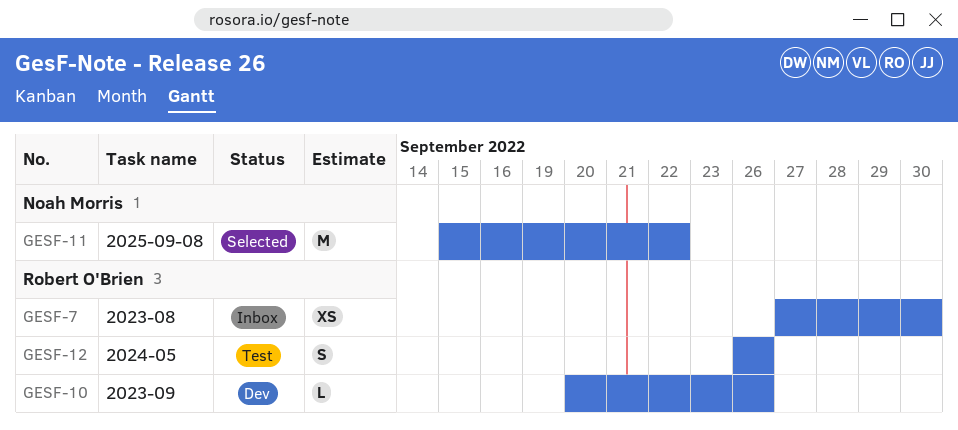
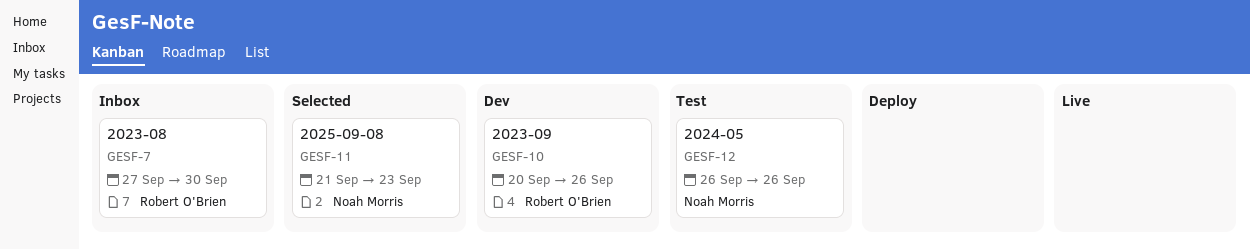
GESF-11, start: Sep 15 -> Sep 21
GESF-11, due: Sep 22 -> Sep 23
GESF-12, owner: Robert O'Brien -> Noah Morris

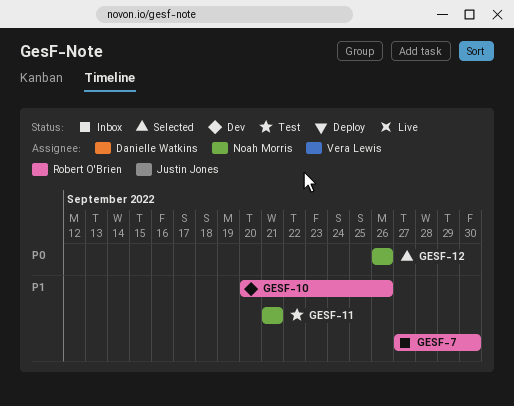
GESF-11, status: Selected -> Test
GESF-11, due: Sep 23 -> Sep 21
GESF-12, status: Test -> Selected

